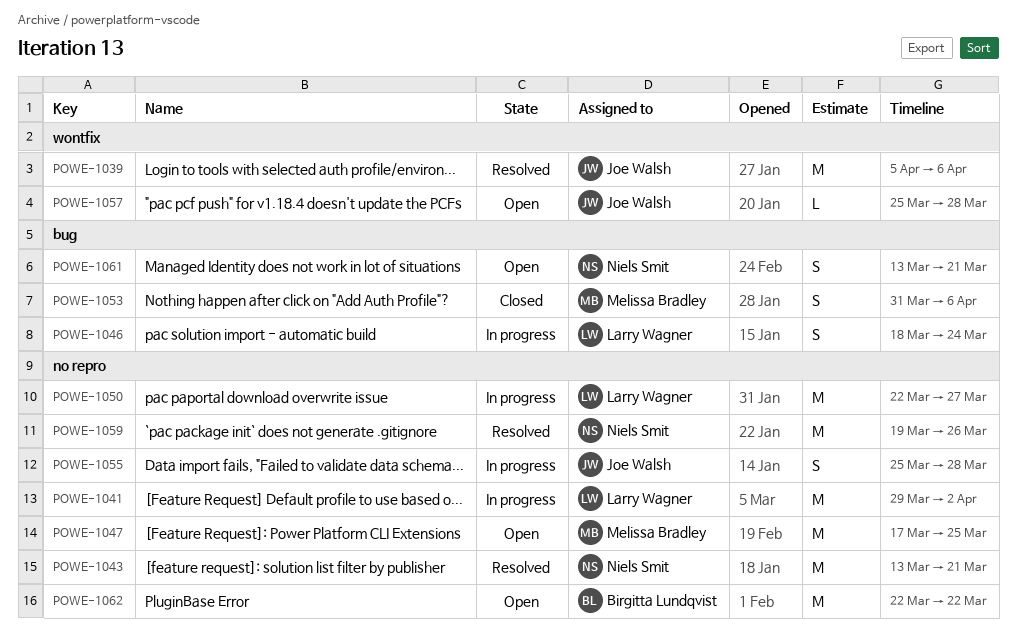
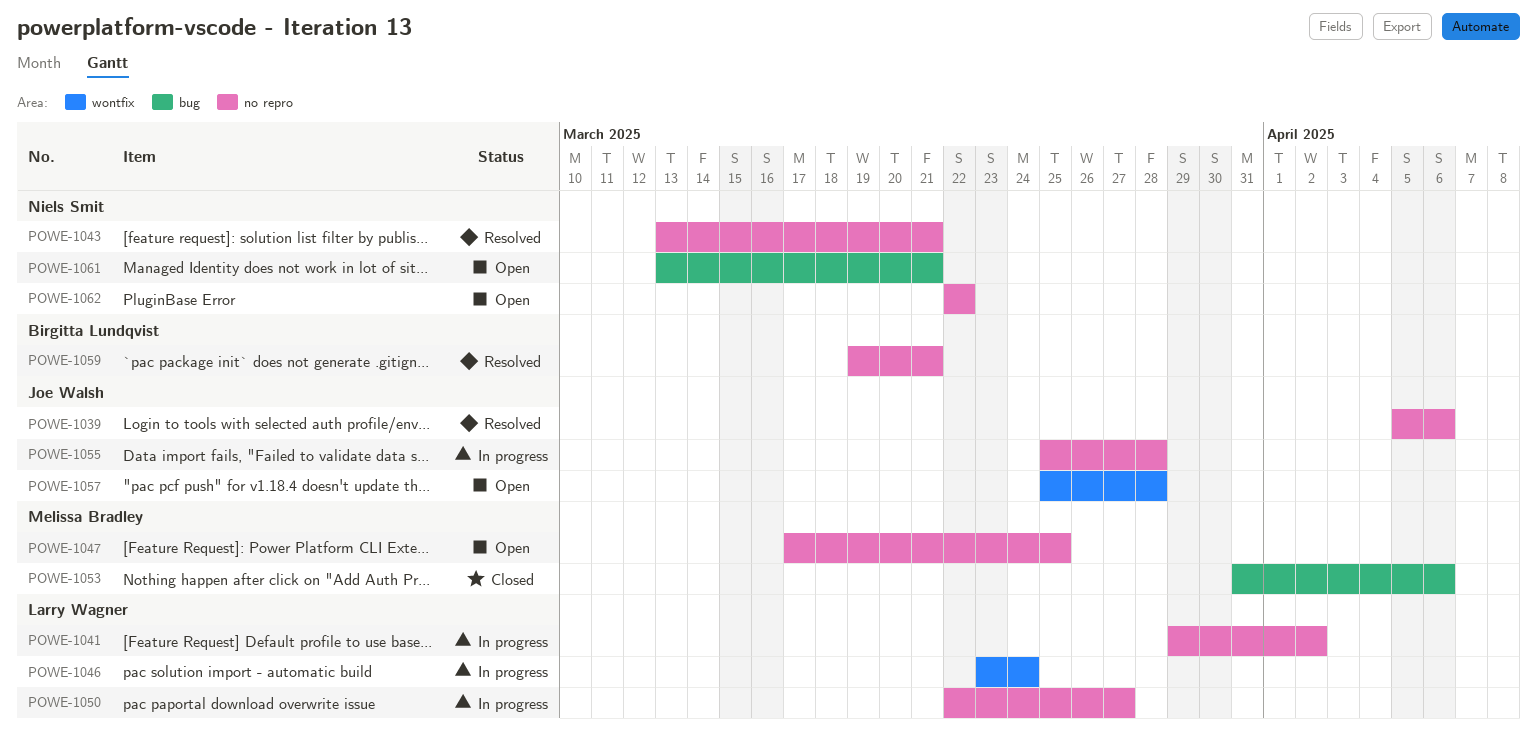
POWE-1039, label: wontfix -> no repro
POWE-1046, label: bug -> wontfix
POWE-1046, start: Mar 18 -> Mar 23
POWE-1059, owner: Niels Smit -> Birgitta Lundqvist
POWE-1059, due: Mar 26 -> Mar 21
POWE-1062, owner: Birgitta Lundqvist -> Niels Smit

